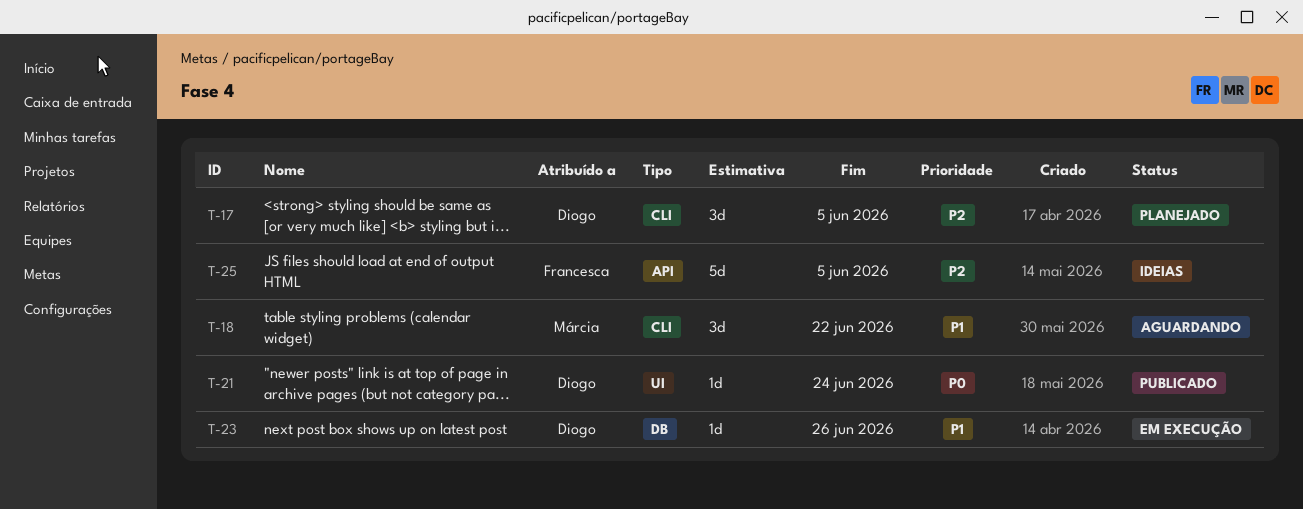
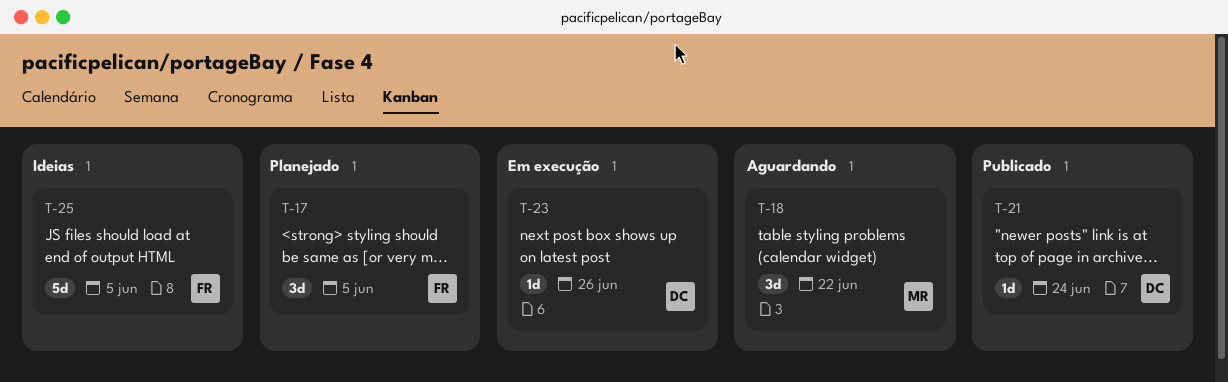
T-17, owner: Diogo -> Francesca

